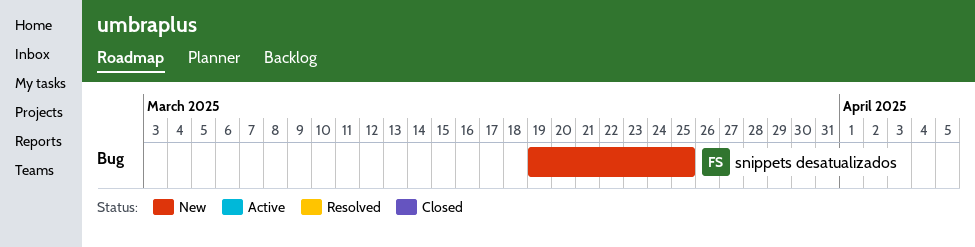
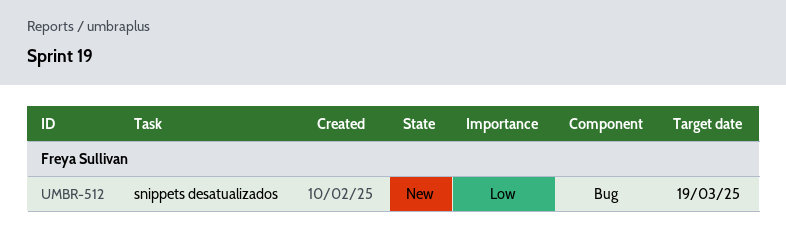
snippets desatualizados, due: Mar 25 -> Mar 19

